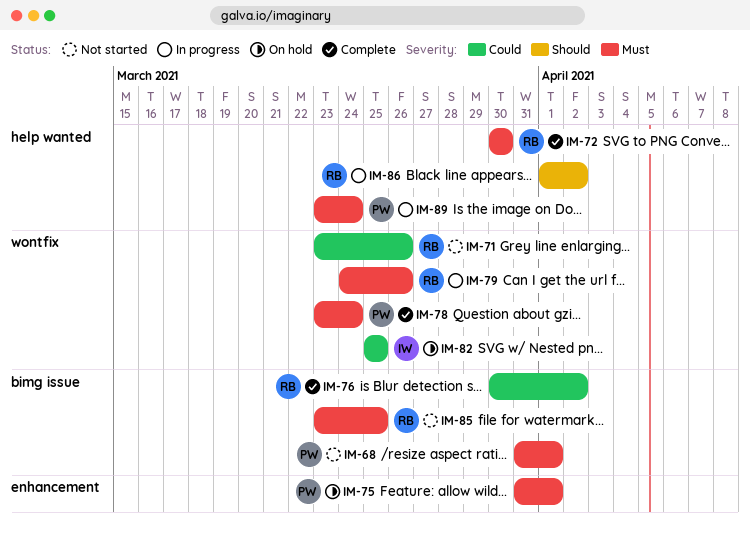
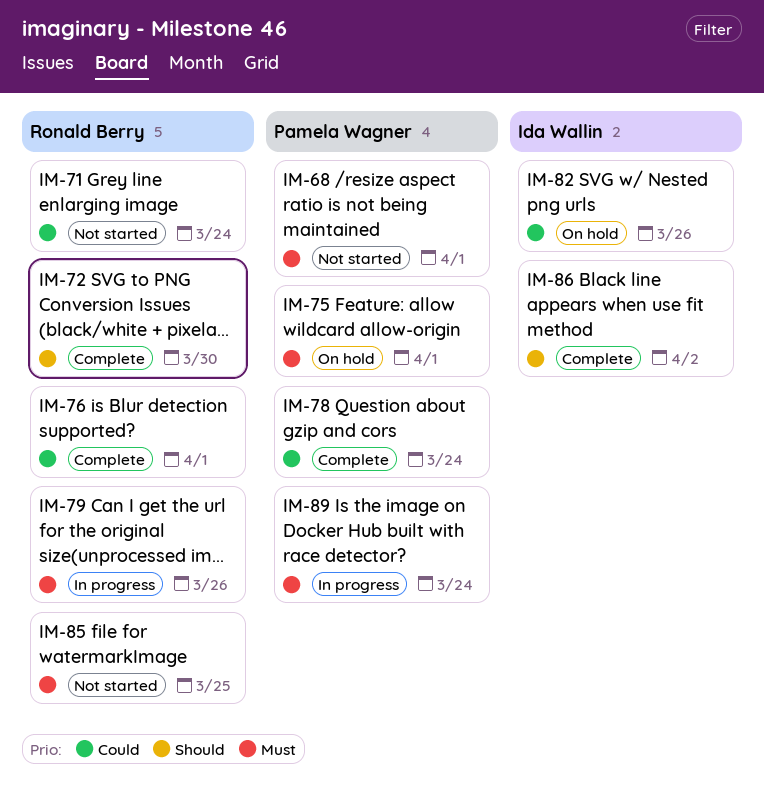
IM-71, due: Mar 26 -> Mar 24
IM-72, priority: Must -> Should
IM-76, due: Apr 2 -> Apr 1
IM-78, priority: Must -> Could
IM-82, due: Mar 25 -> Mar 26
IM-86, status: In progress -> Complete
IM-86, owner: Ronald Berry -> Ida Wallin

